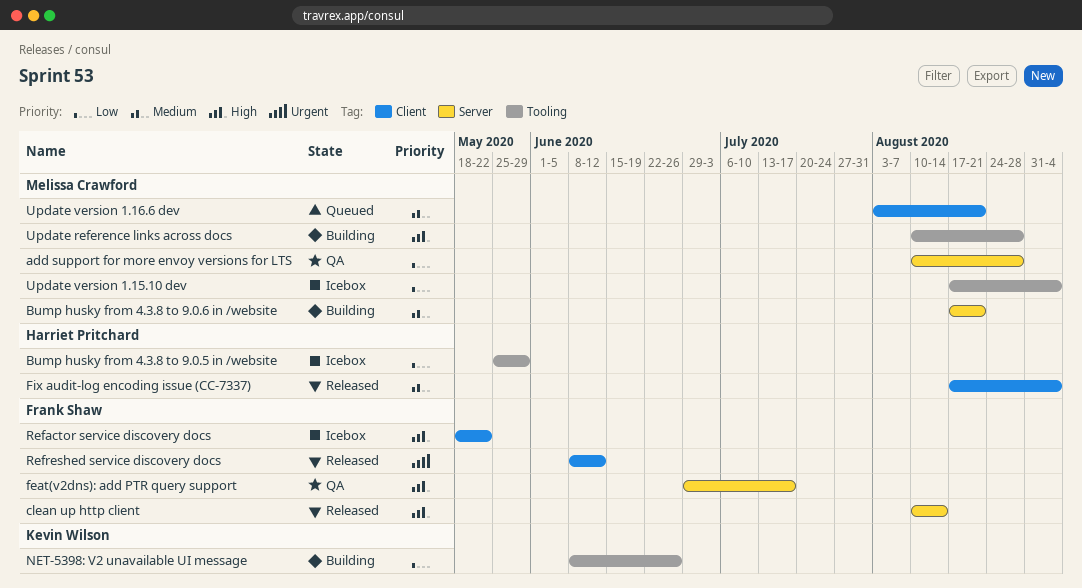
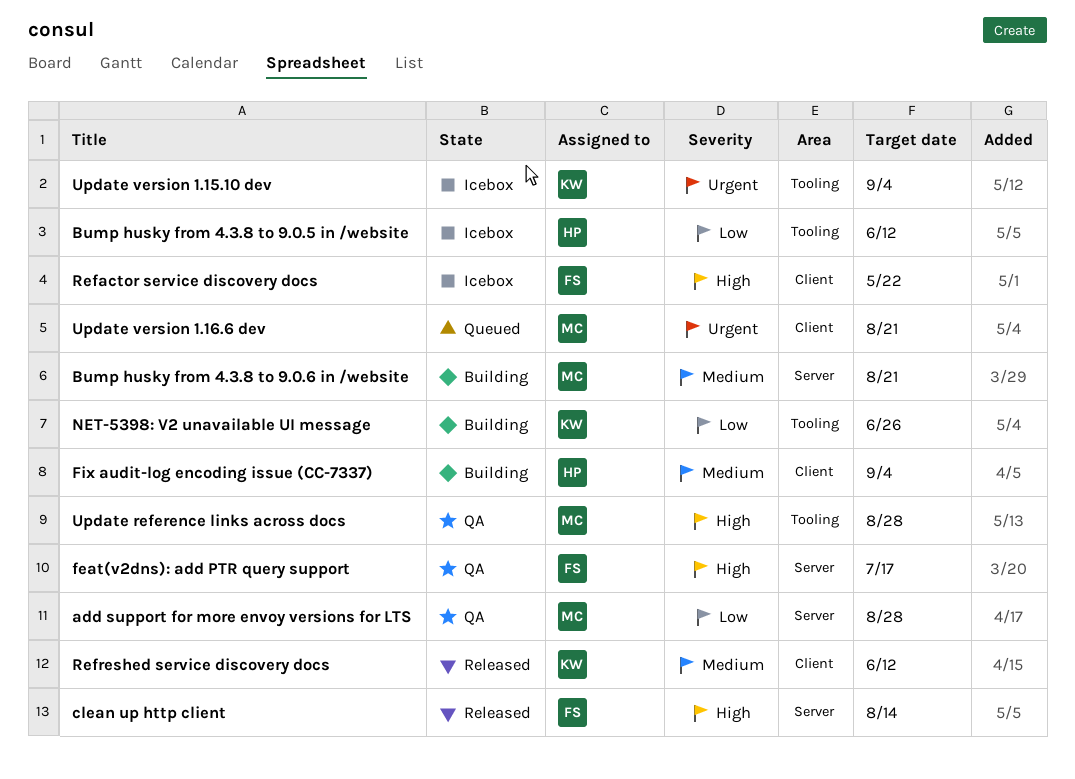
Bump husky from 4.3.8 to 9.0.5 in /website, due: May 29 -> Jun 12
Fix audit-log encoding issue (CC-7337), status: Released -> Building
Refreshed service discovery docs, owner: Frank Shaw -> Kevin Wilson
Refreshed service discovery docs, priority: Urgent -> Medium
Update reference links across docs, status: Building -> QA
Update version 1.15.10 dev, owner: Melissa Crawford -> Kevin Wilson
Update version 1.15.10 dev, priority: Low -> Urgent
Update version 1.16.6 dev, priority: Medium -> Urgent

